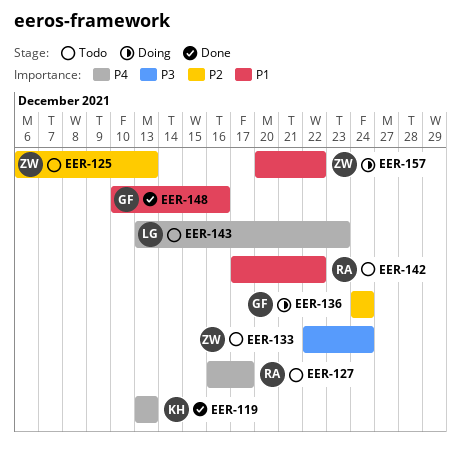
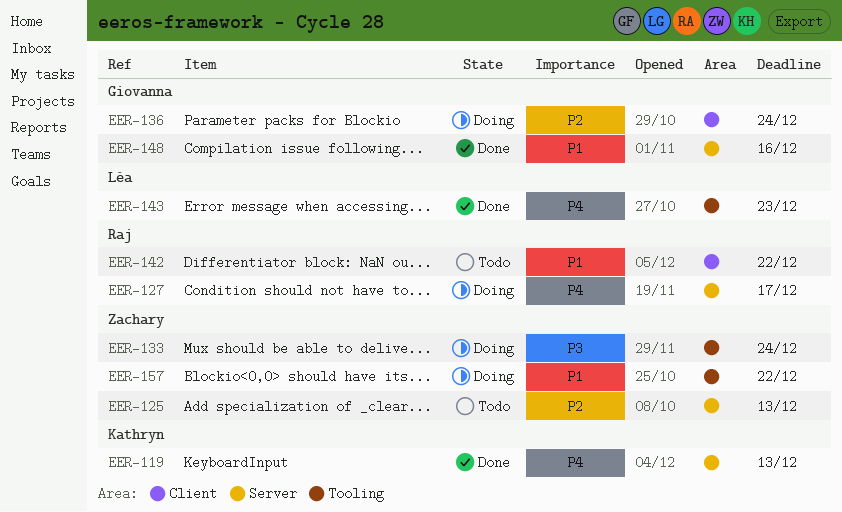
EER-127, status: Todo -> Doing
EER-133, status: Todo -> Doing
EER-143, status: Todo -> Done

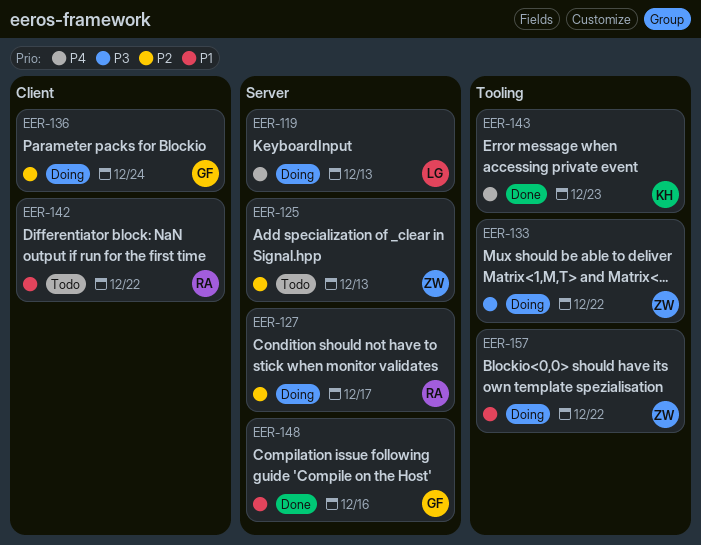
EER-119, status: Done -> Doing
EER-119, owner: Kathryn -> Léa
EER-127, priority: P4 -> P2
EER-133, due: Dec 24 -> Dec 22
EER-143, owner: Léa -> Kathryn

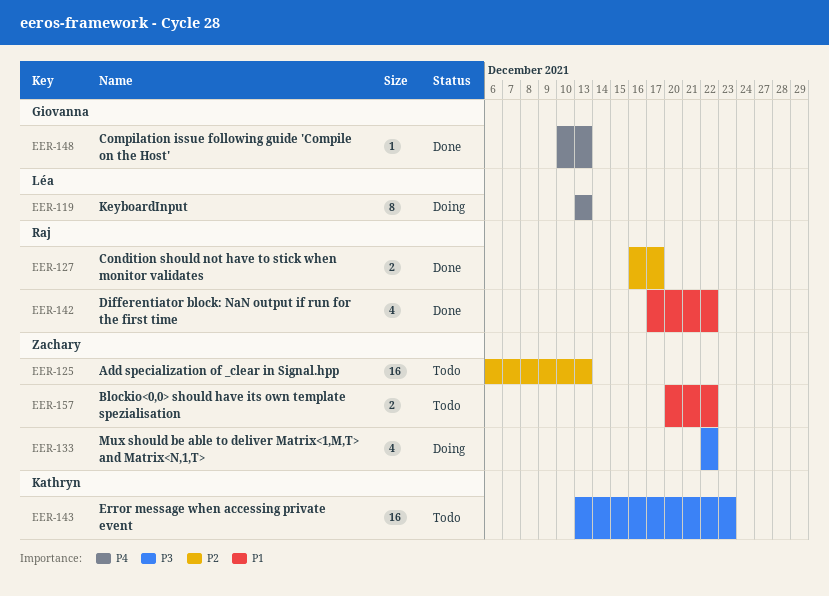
EER-127, status: Doing -> Done
EER-136: present -> none
EER-142, status: Todo -> Done
EER-143, status: Done -> Todo
EER-143, priority: P4 -> P3
EER-148, priority: P1 -> P4
EER-148, due: Dec 16 -> Dec 13
EER-157, status: Doing -> Todo

